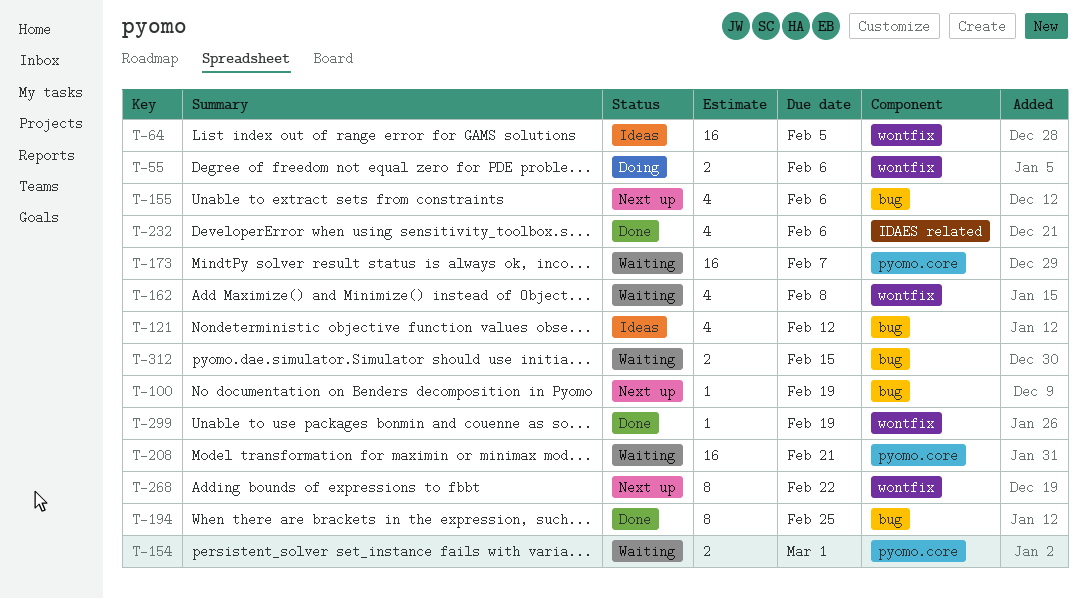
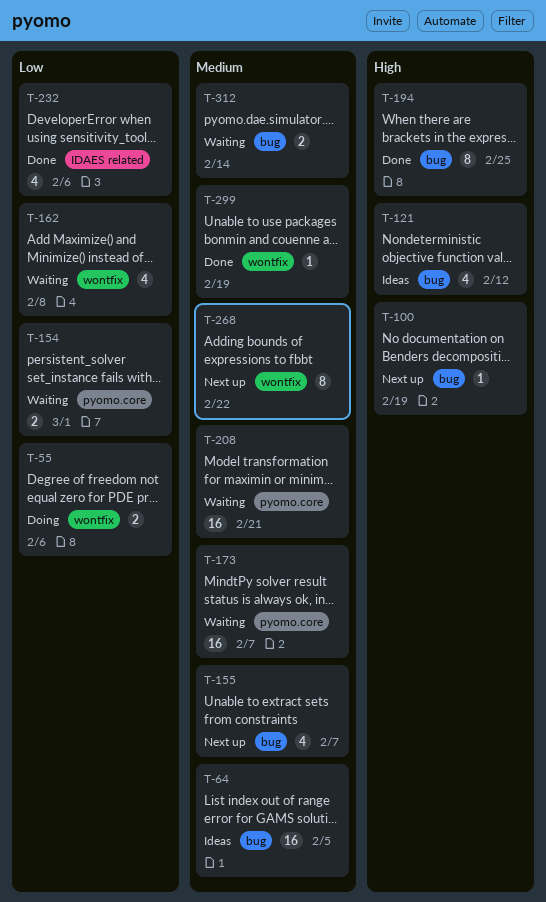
T-64, label: wontfix -> bug
T-155, due: Feb 6 -> Feb 7
T-312, due: Feb 15 -> Feb 14

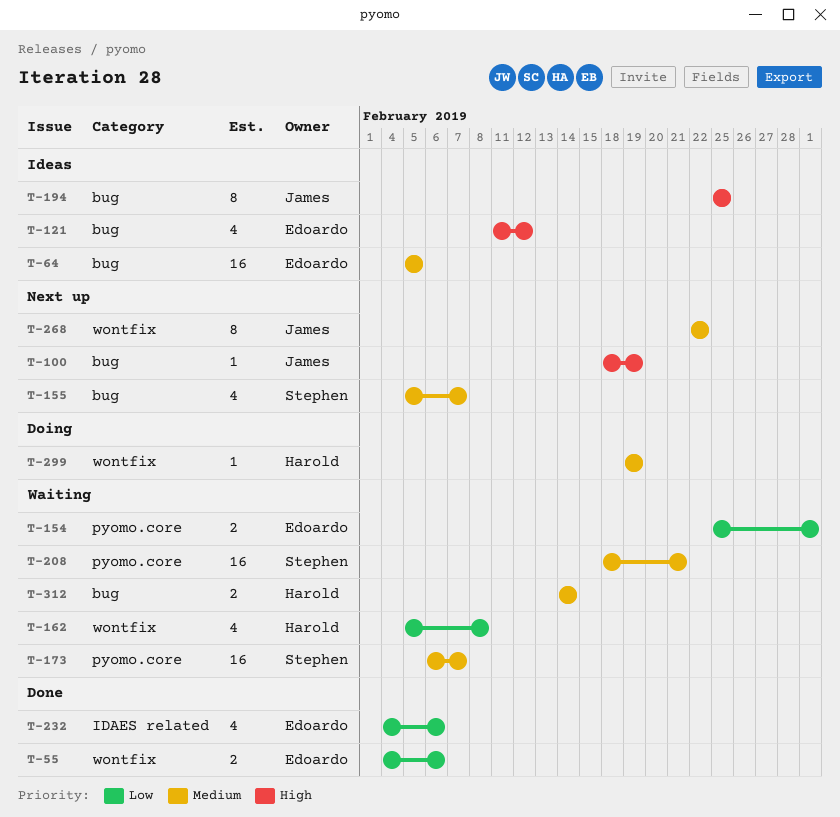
T-55, status: Doing -> Done
T-194, status: Done -> Ideas
T-299, status: Done -> Doing

